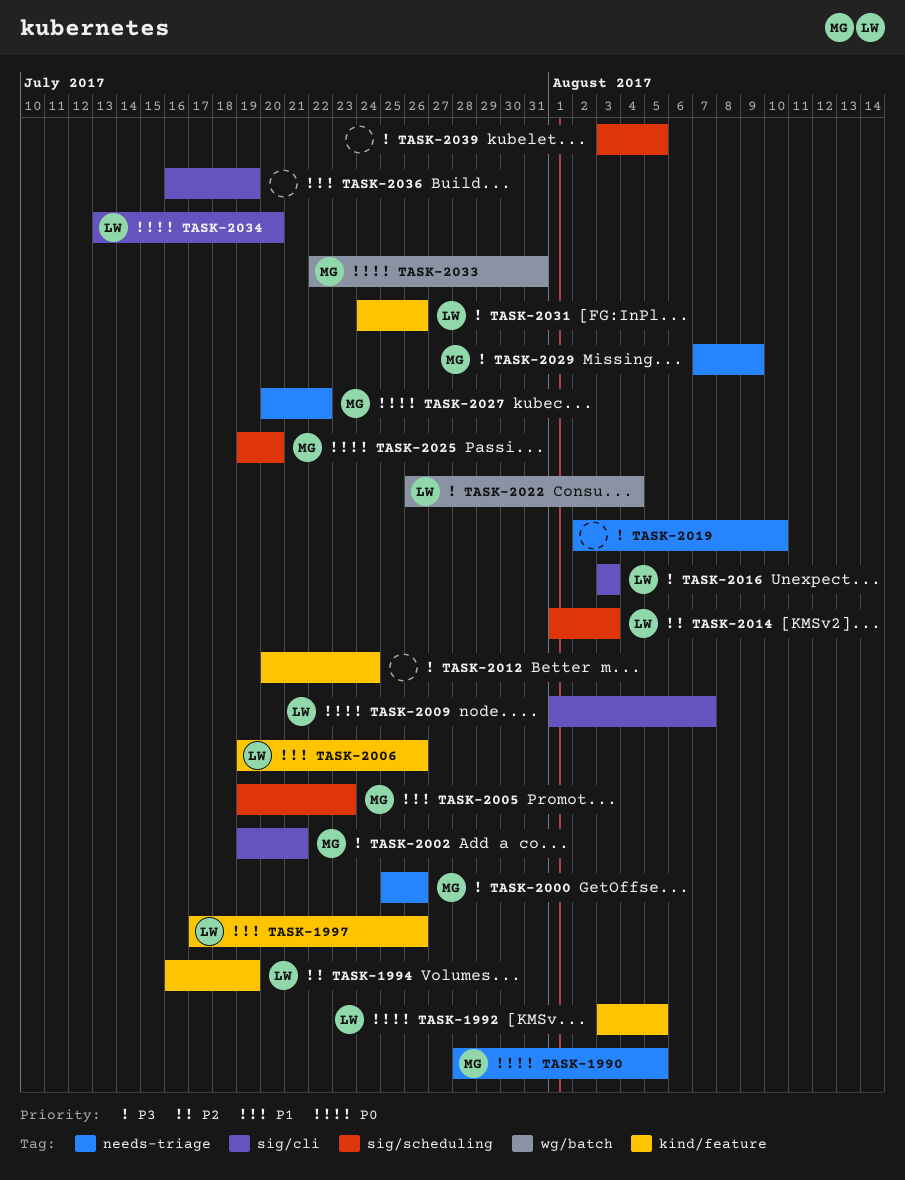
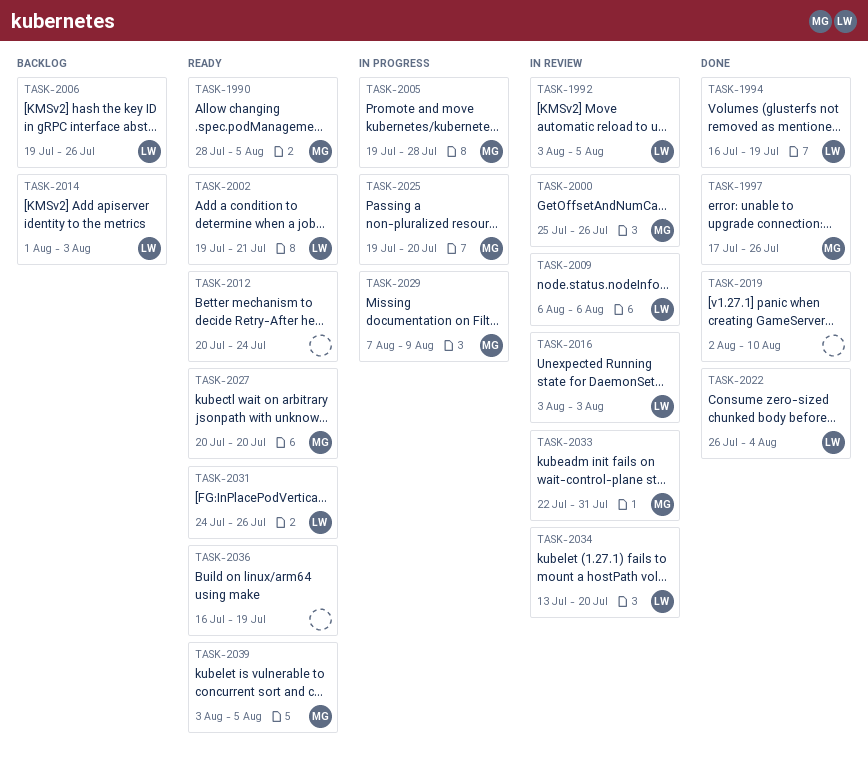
TASK-1997, owner: LW -> MG
TASK-2002, owner: MG -> LW
TASK-2005, due: Jul 23 -> Jul 28
TASK-2009, start: Aug 1 -> Aug 6
TASK-2009, due: Aug 7 -> Aug 6
TASK-2027, due: Jul 22 -> Jul 20
TASK-2039, owner: none -> MG

